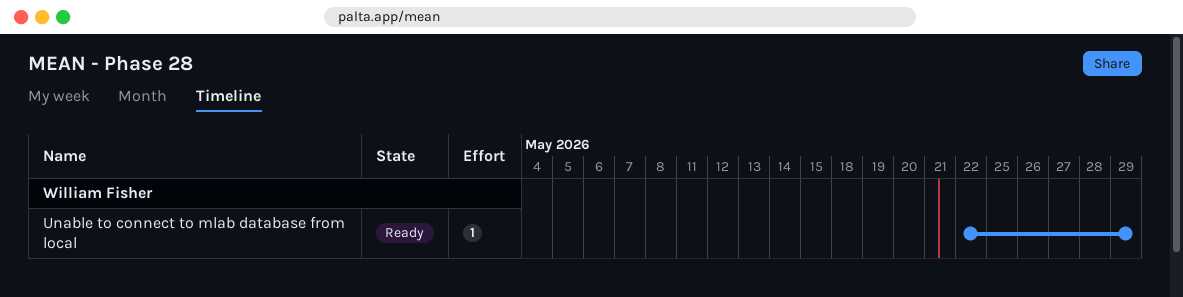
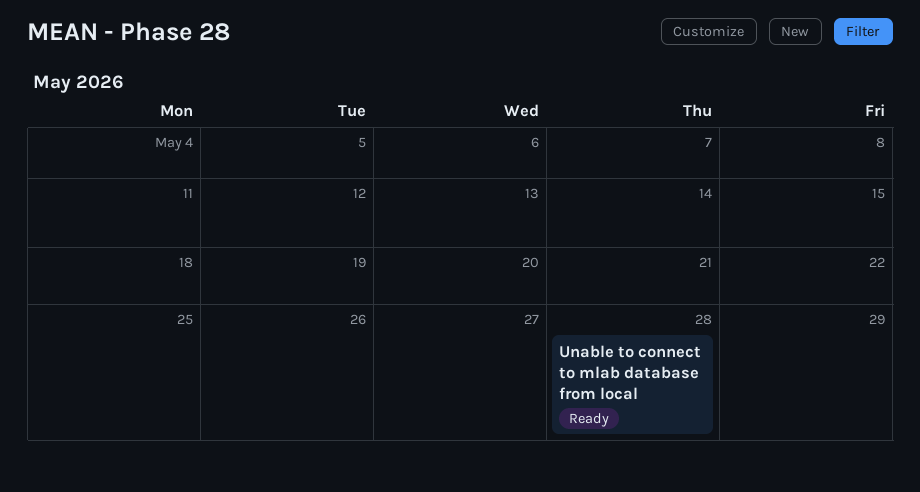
Unable to connect to mlab database from local, due: May 29 -> May 28

